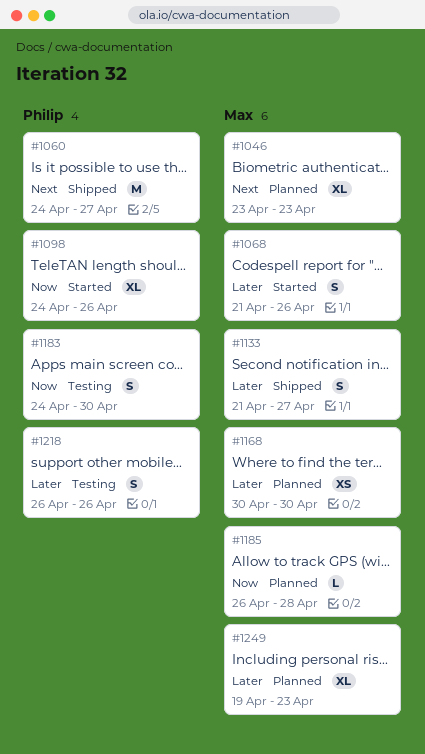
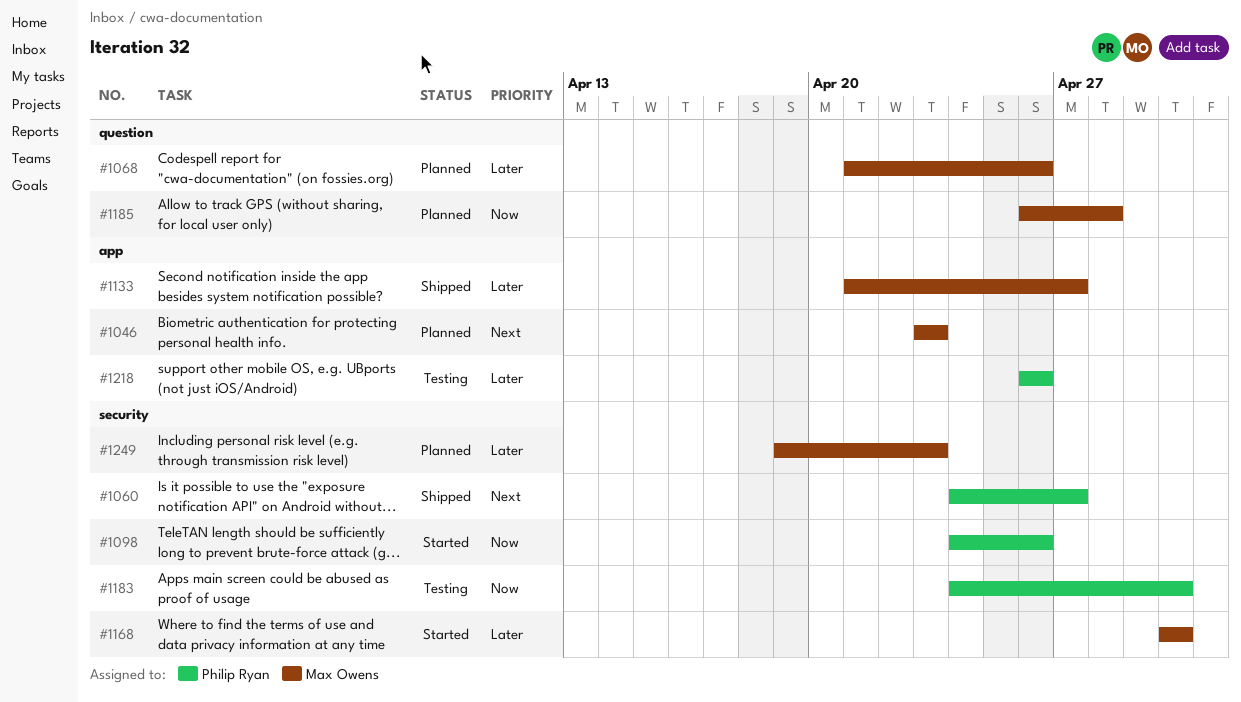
#1068, status: Started -> Planned
#1168, status: Planned -> Started

